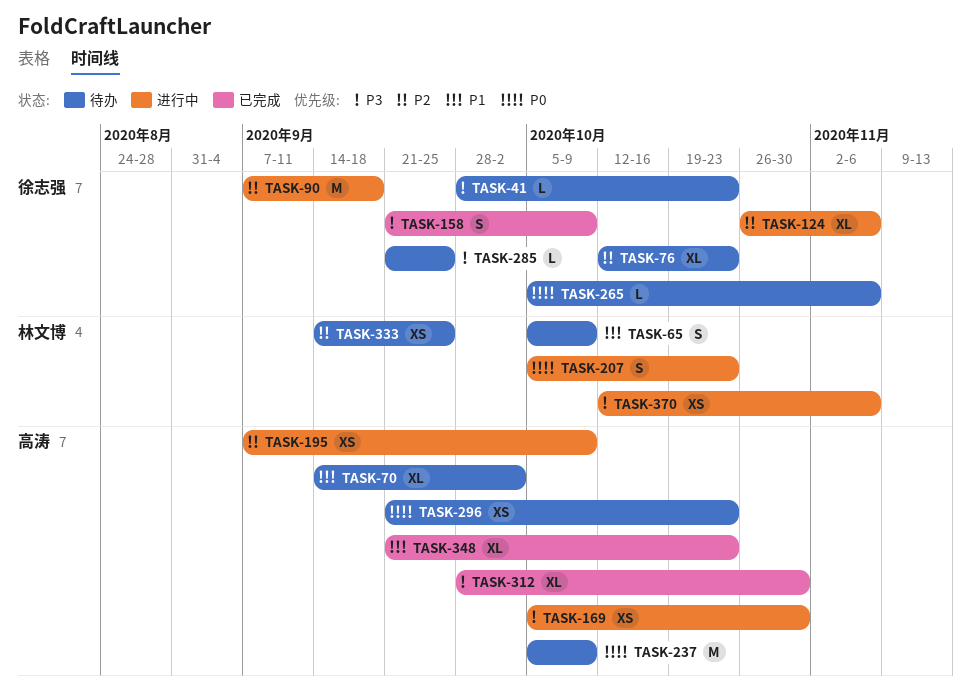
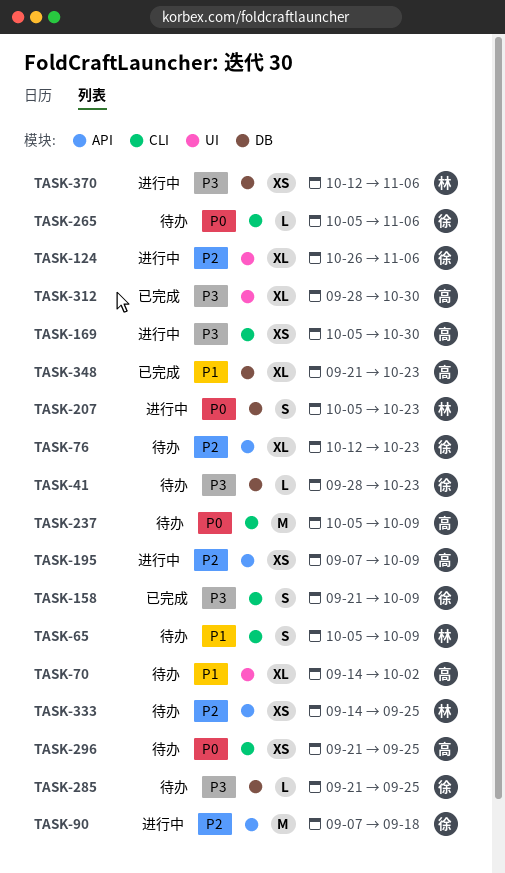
TASK-296, due: Oct 23 -> Sep 25

